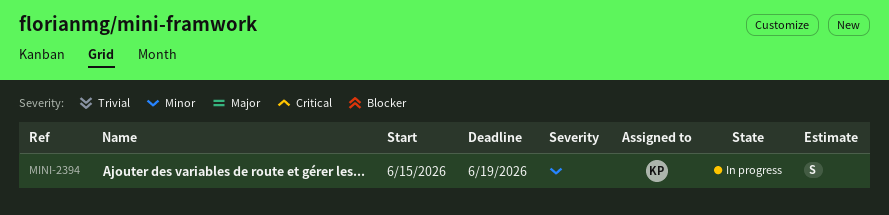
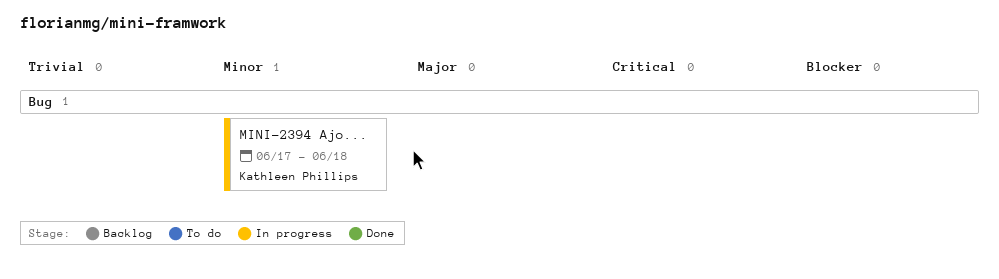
MINI-2394, start: Jun 15 -> Jun 17
MINI-2394, due: Jun 19 -> Jun 18

